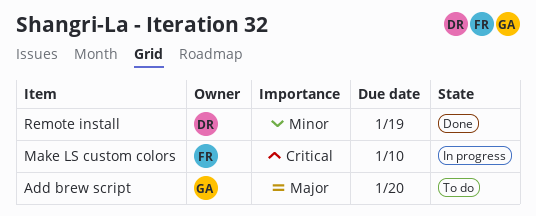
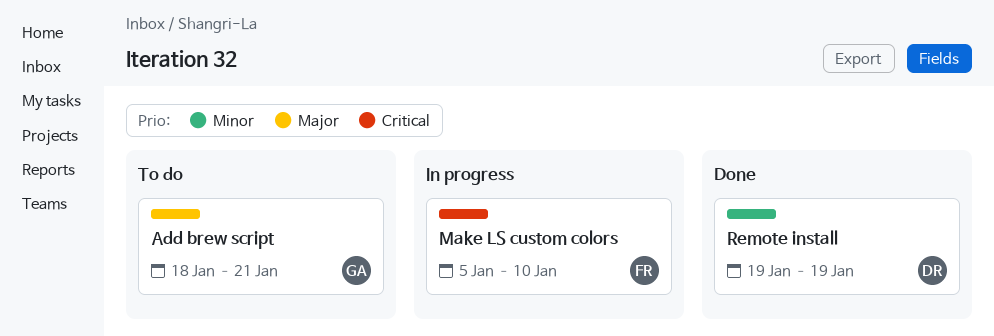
Add brew script, due: Jan 20 -> Jan 21

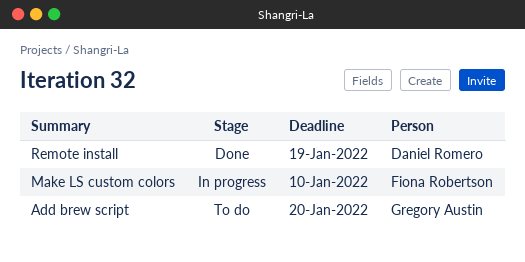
Add brew script, due: Jan 21 -> Jan 20

